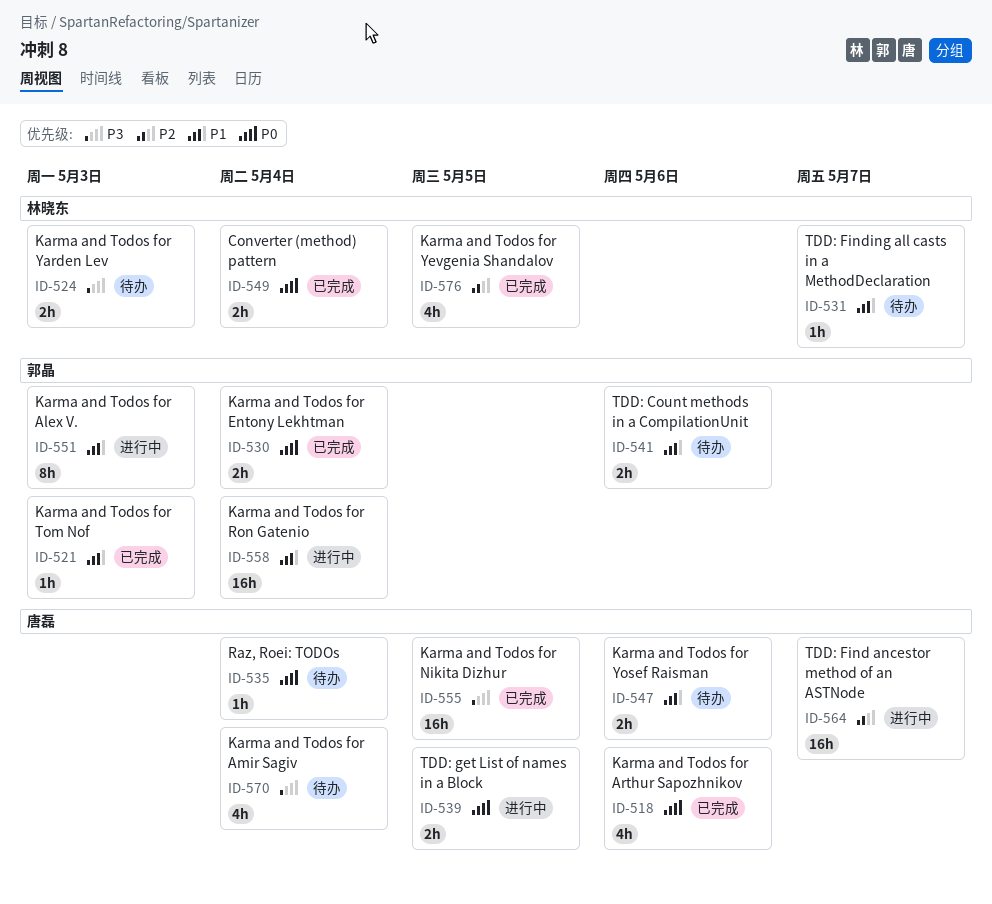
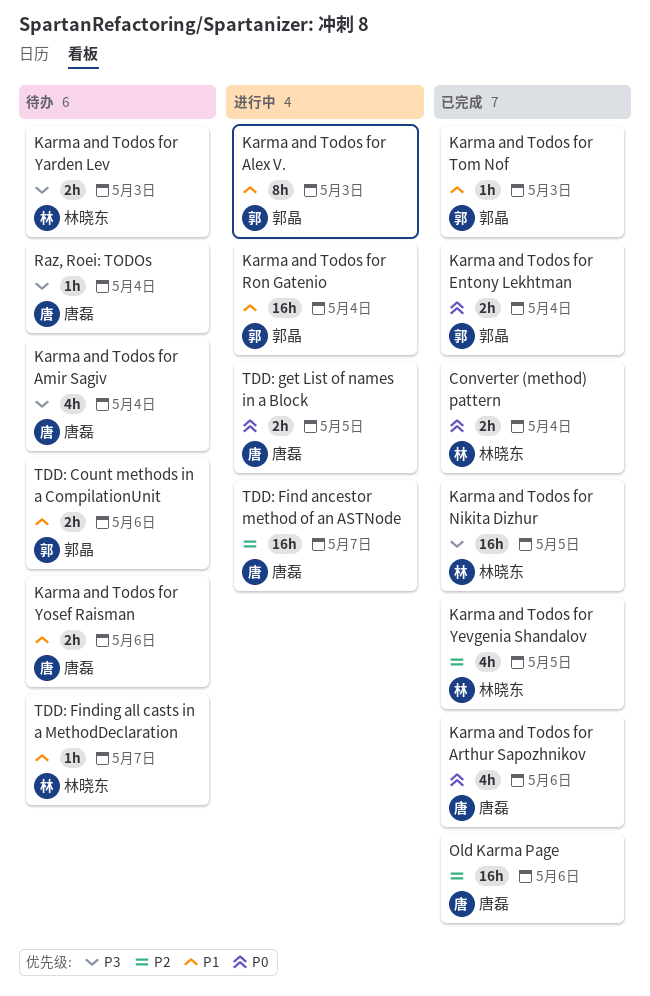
Karma and Todos for Nikita Dizhur, owner: 唐磊 -> 林晓东
Old Karma Page: none -> present
Raz, Roei: TODOs, priority: P0 -> P3

